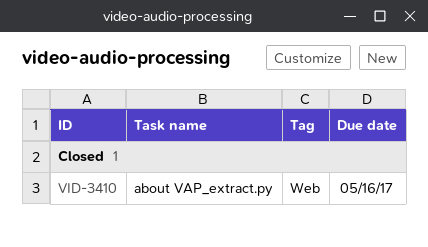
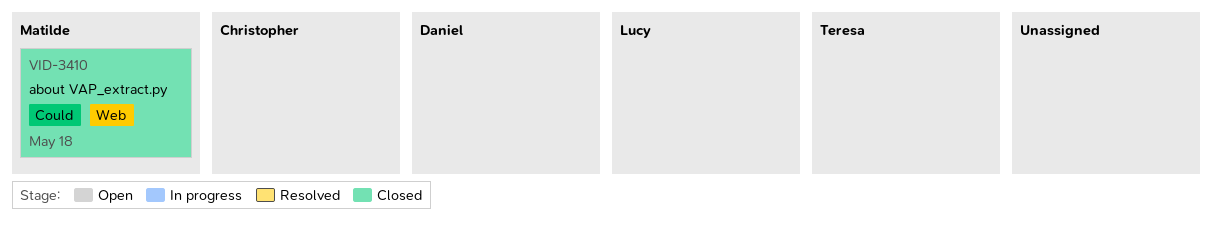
VID-3410, due: May 16 -> May 18

